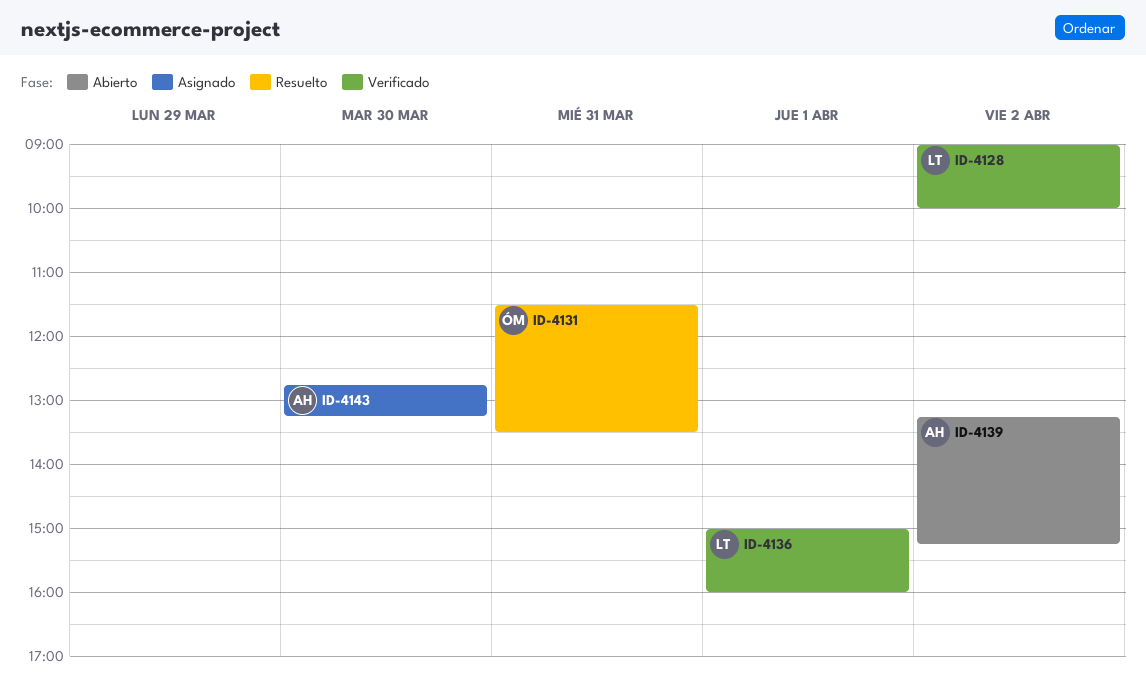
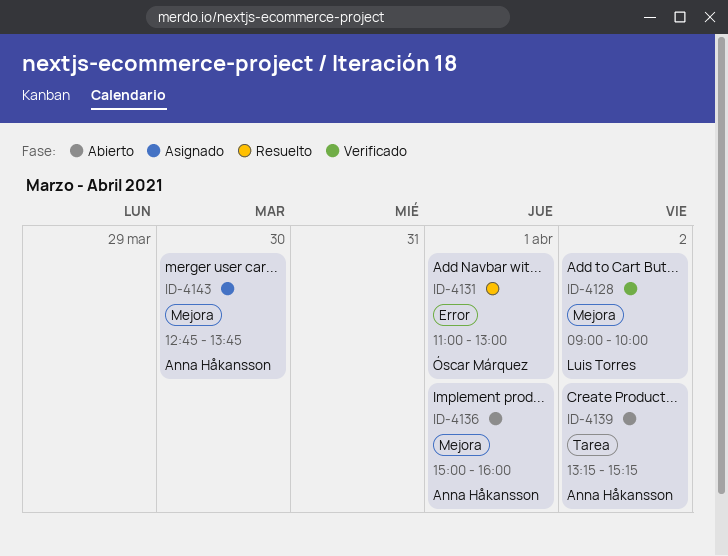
ID-4131, day: Mar 31 -> Apr 1
ID-4131, begins: 11:30 -> 11:00
ID-4131, ends: 13:30 -> 13:00
ID-4136, status: Verificado -> Abierto
ID-4136, owner: Luis Torres -> Anna Håkansson
ID-4143, ends: 13:15 -> 13:45

